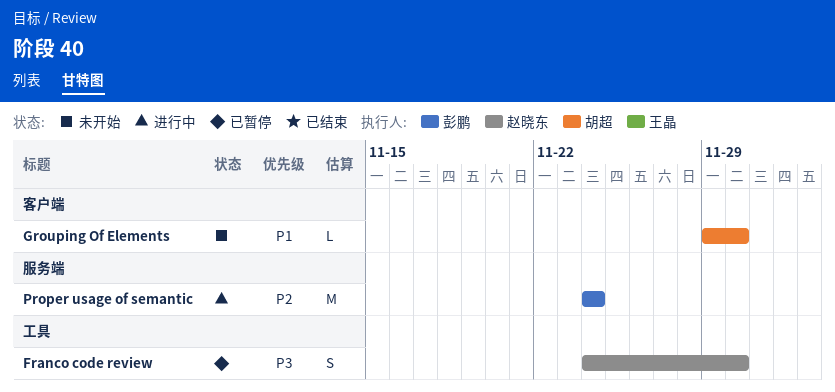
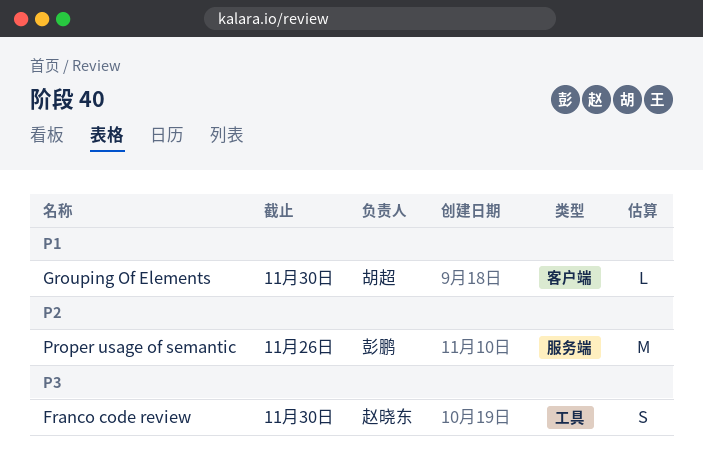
Proper usage of semantic, due: Nov 24 -> Nov 26

